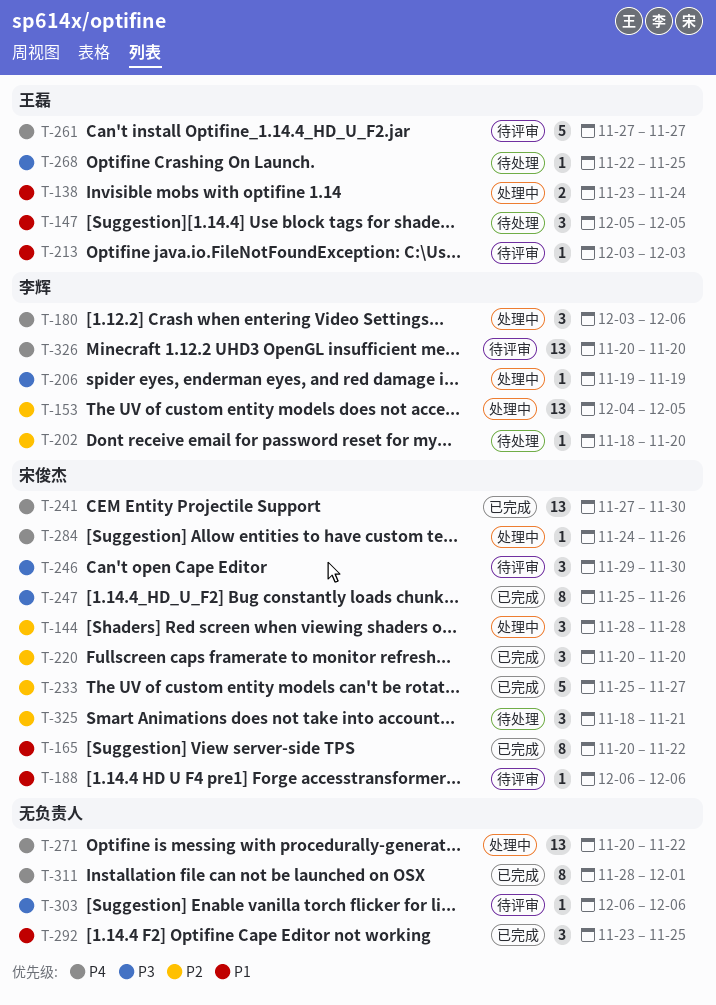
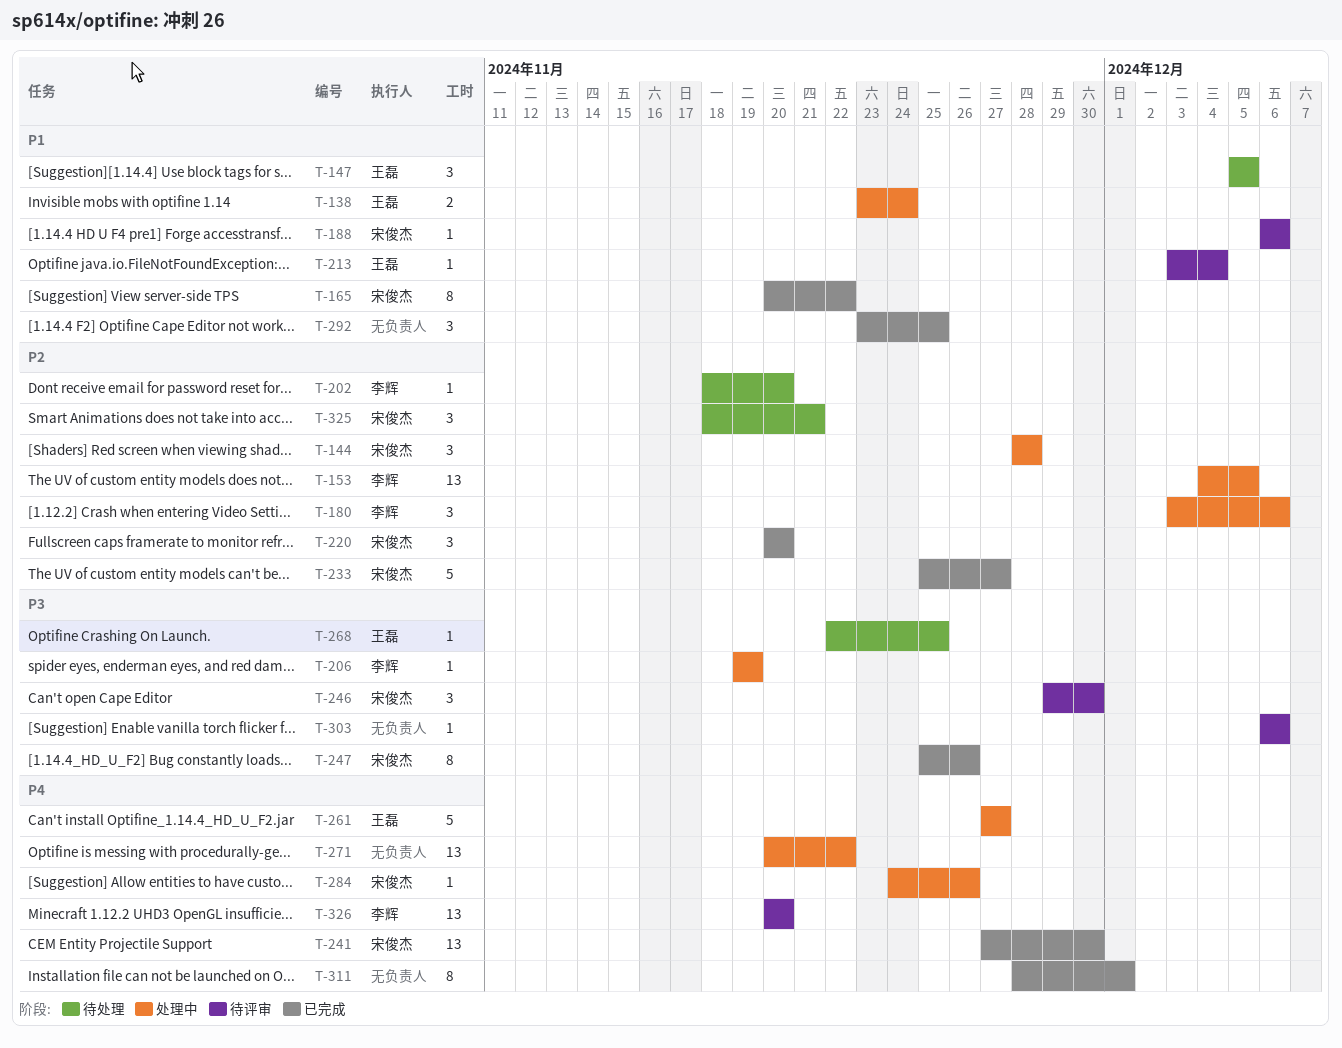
T-180, priority: P4 -> P2
T-213, due: Dec 3 -> Dec 4
T-261, status: 待评审 -> 处理中

